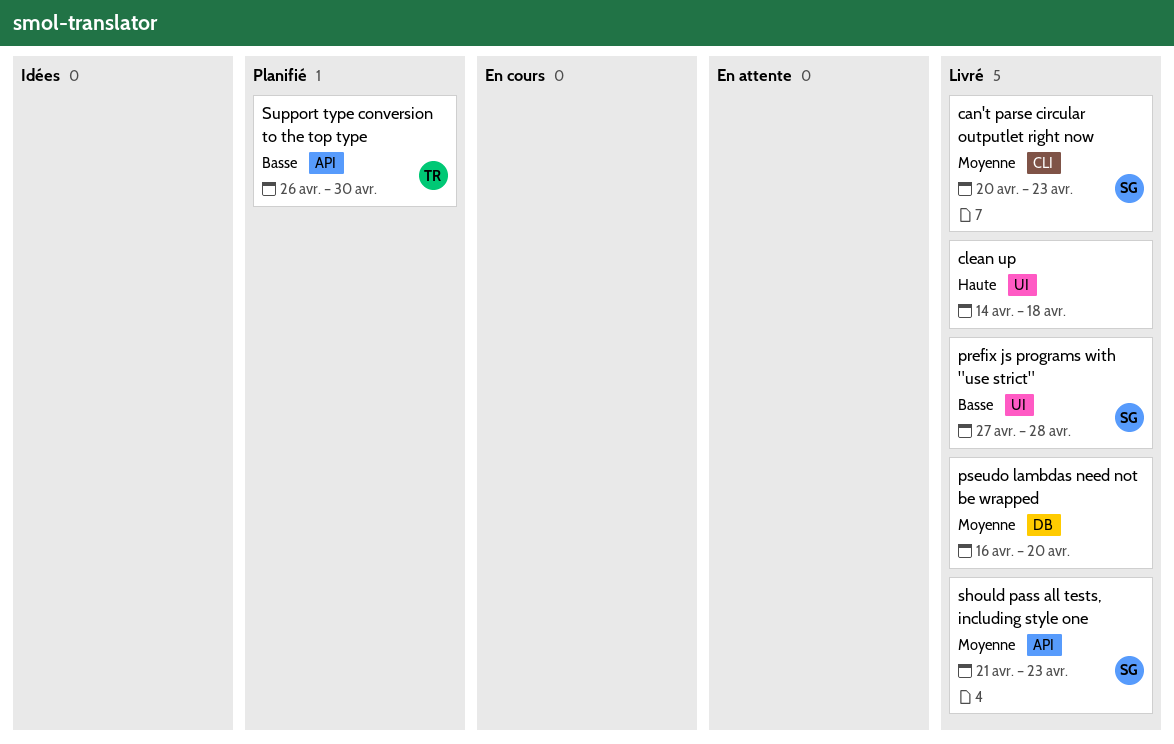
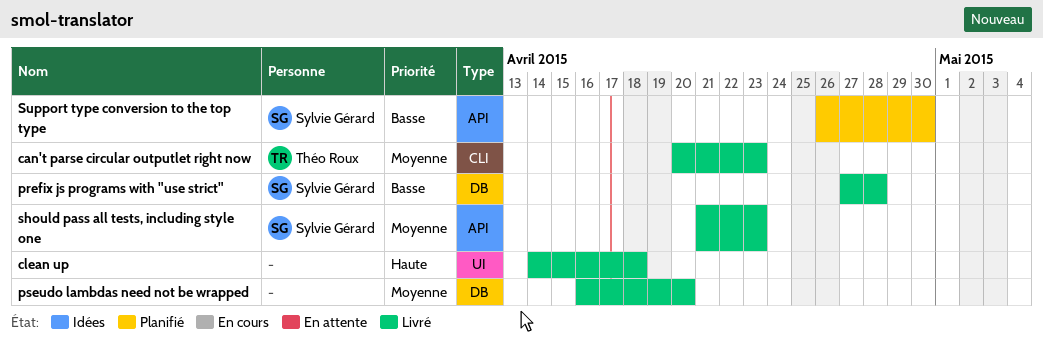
can't parse circular outputlet right now, owner: Sylvie Gérard -> Théo Roux
prefix js programs with "use strict", label: UI -> DB
Support type conversion to the top type, owner: Théo Roux -> Sylvie Gérard

